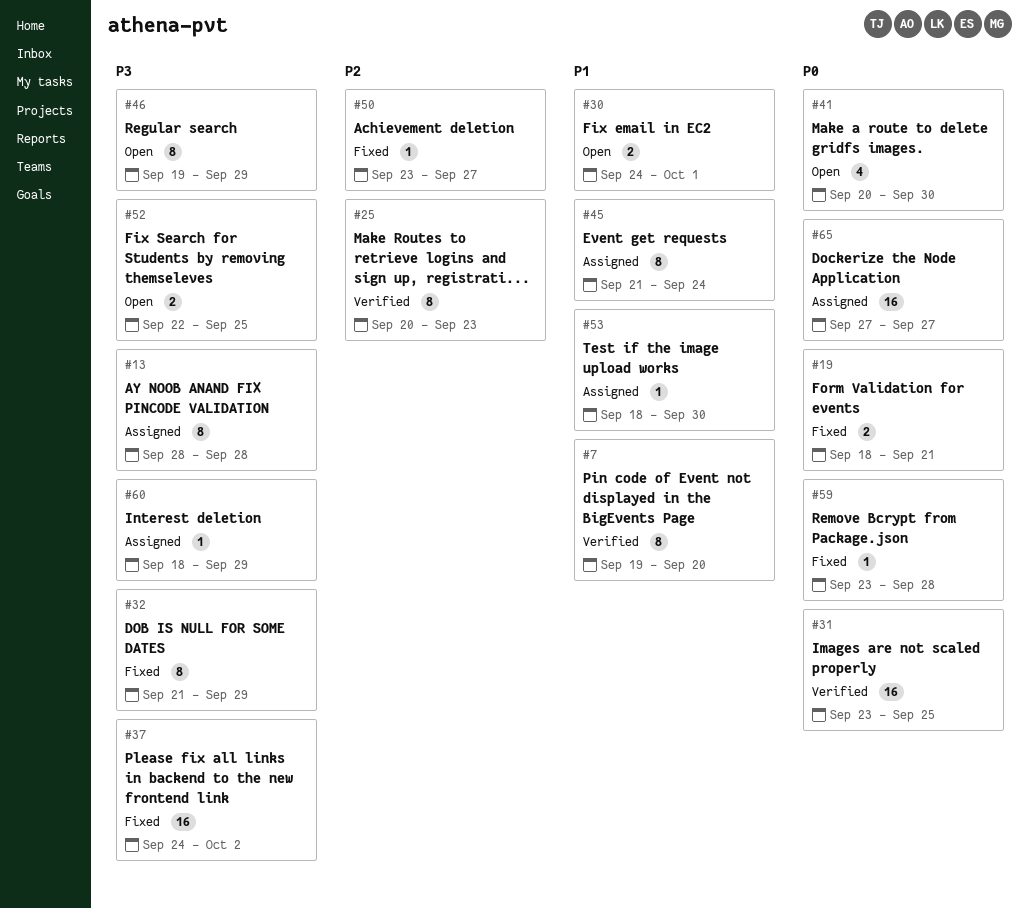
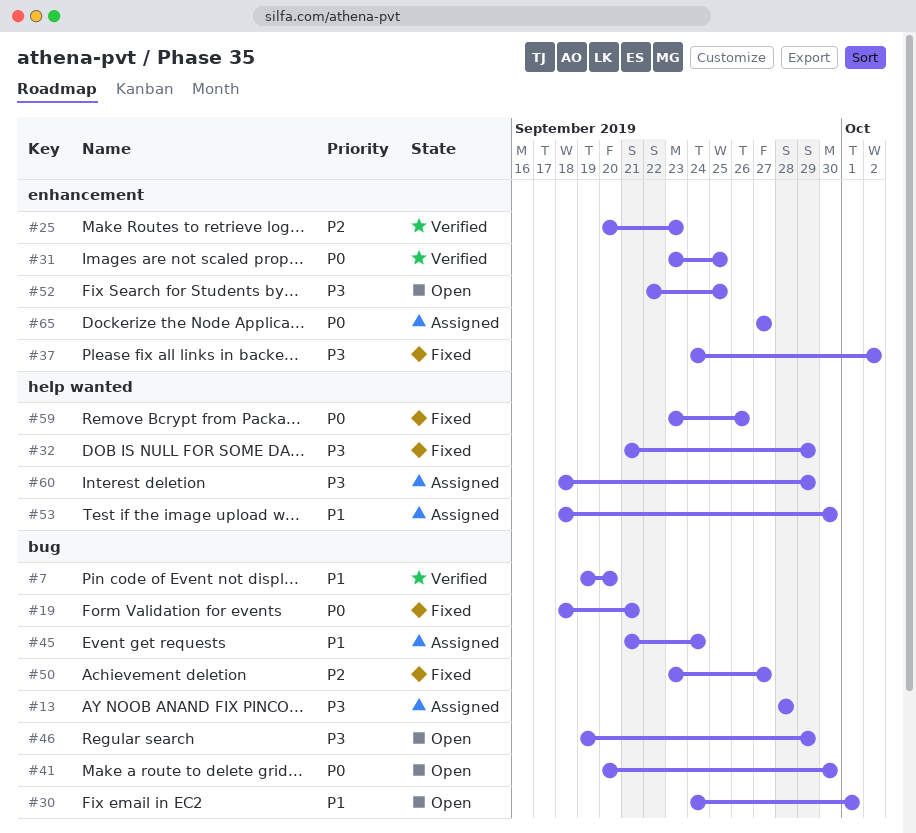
#59, due: Sep 28 -> Sep 26

